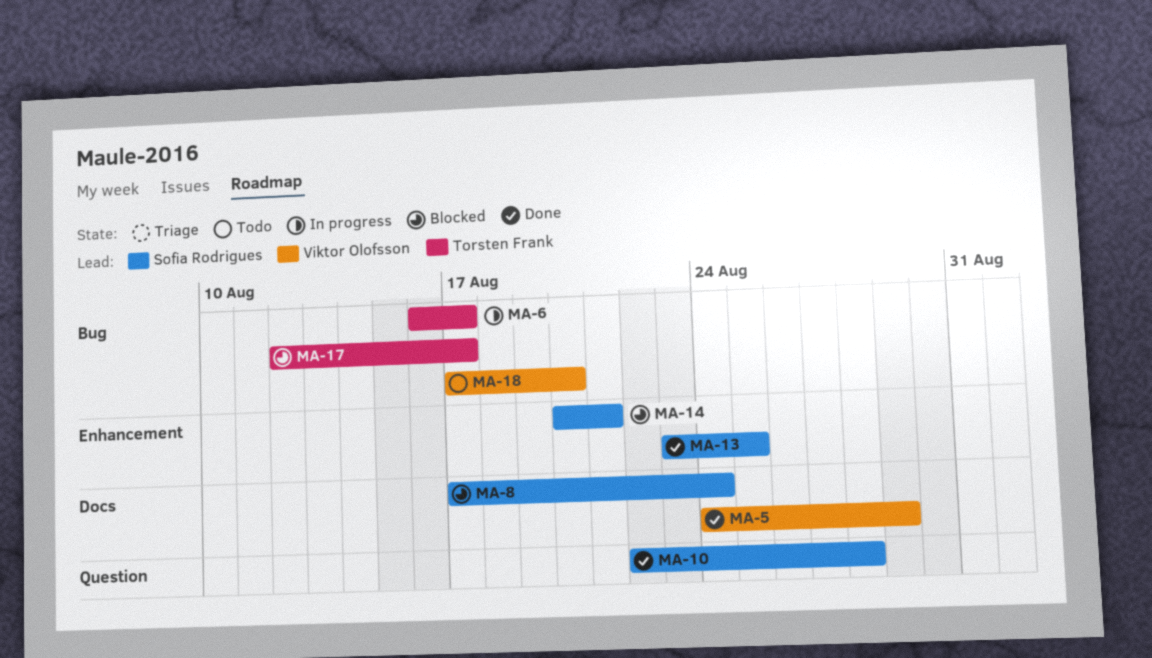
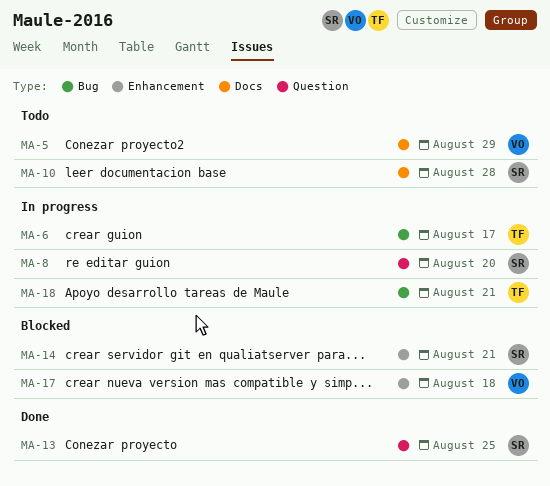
MA-5, status: Done -> Todo
MA-8, status: Blocked -> In progress
MA-8, label: Docs -> Question
MA-8, due: Aug 24 -> Aug 20
MA-10, status: Done -> Todo
MA-10, label: Question -> Docs
MA-13, label: Enhancement -> Question
MA-17, owner: Torsten Frank -> Viktor Olofsson
MA-17, label: Bug -> Enhancement
MA-17, due: Aug 17 -> Aug 18
MA-18, status: Todo -> In progress
MA-18, owner: Viktor Olofsson -> Torsten Frank
MA-18, due: Aug 20 -> Aug 21

